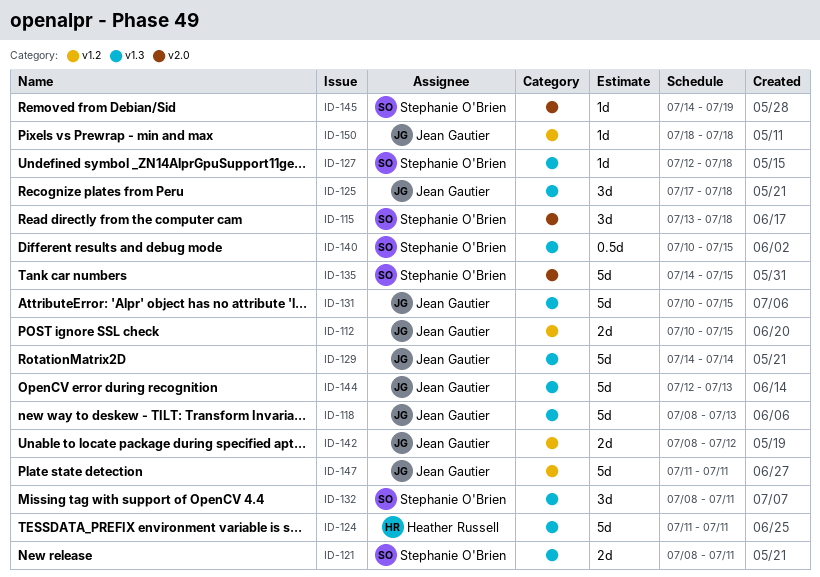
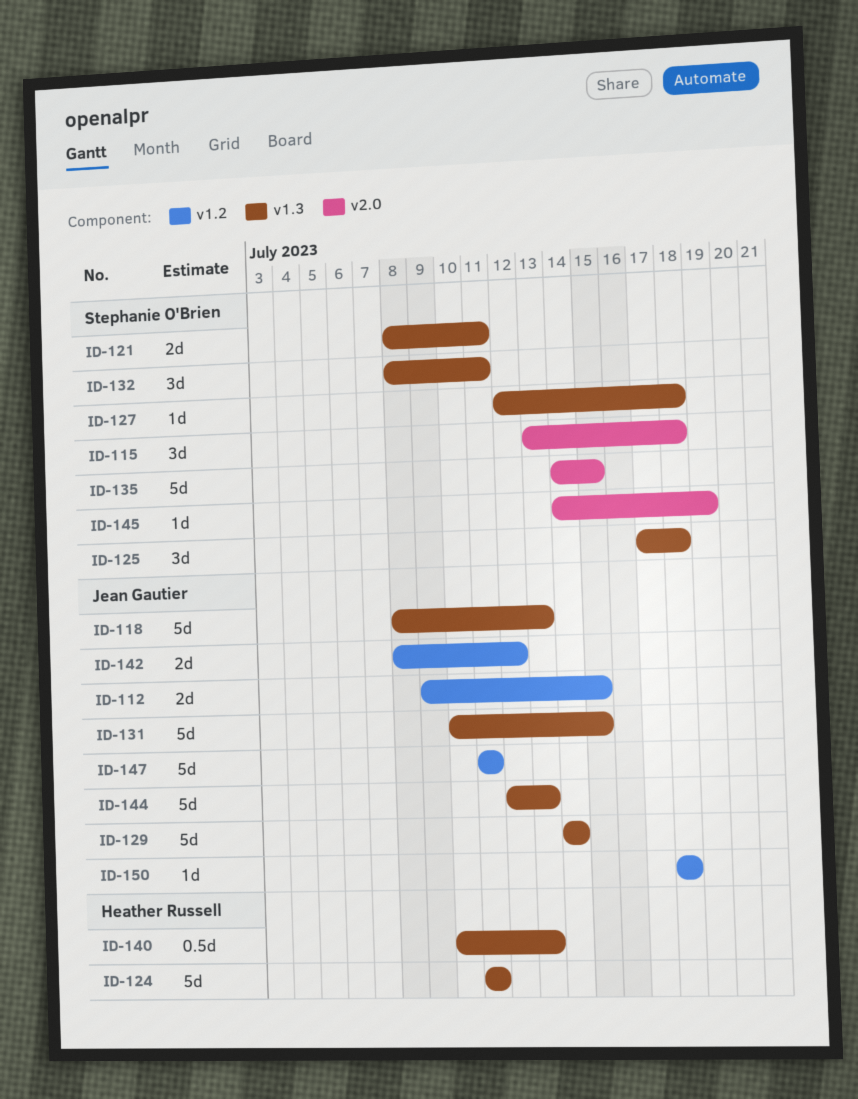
ID-112, start: Jul 10 -> Jul 9
ID-125, owner: Jean Gautier -> Stephanie O'Brien
ID-140, owner: Stephanie O'Brien -> Heather Russell
ID-140, due: Jul 15 -> Jul 13

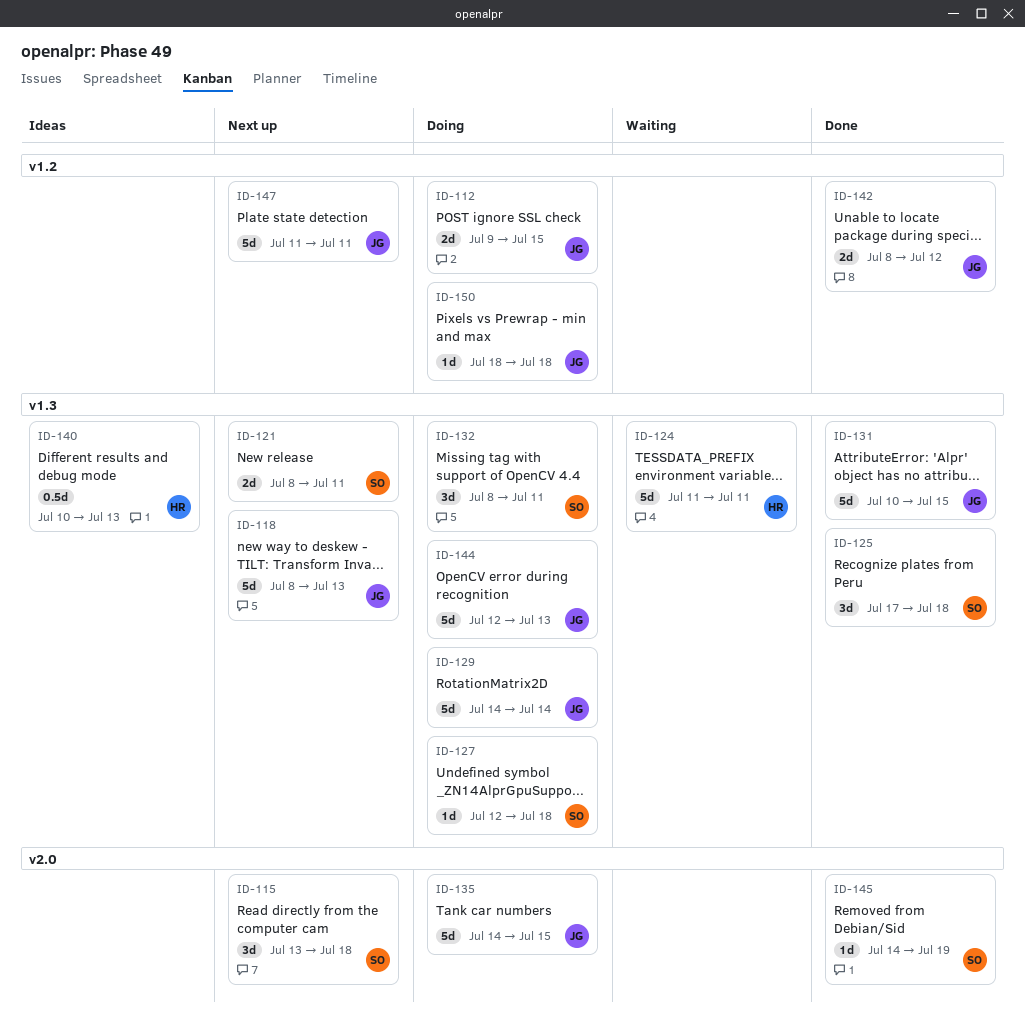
ID-135, owner: Stephanie O'Brien -> Jean Gautier

